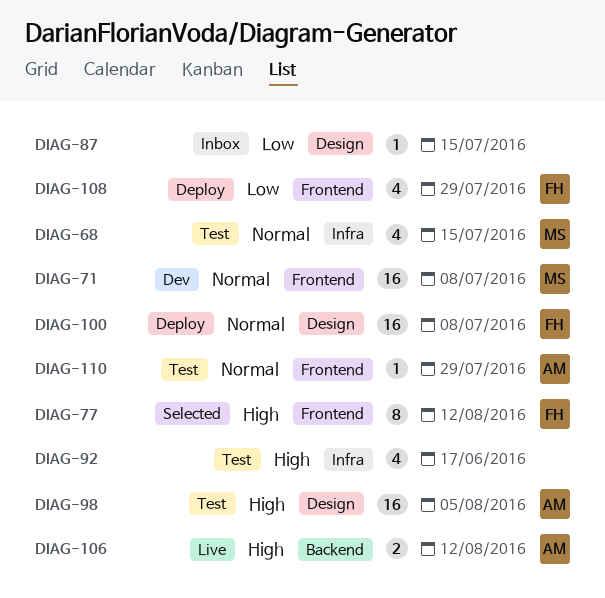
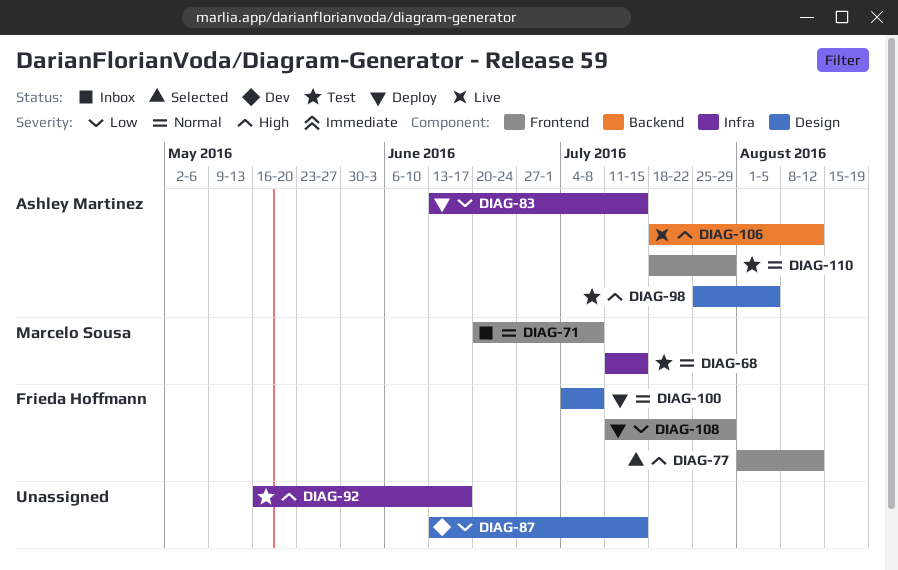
DIAG-71, status: Dev -> Inbox
DIAG-83: none -> present
DIAG-87, status: Inbox -> Dev

